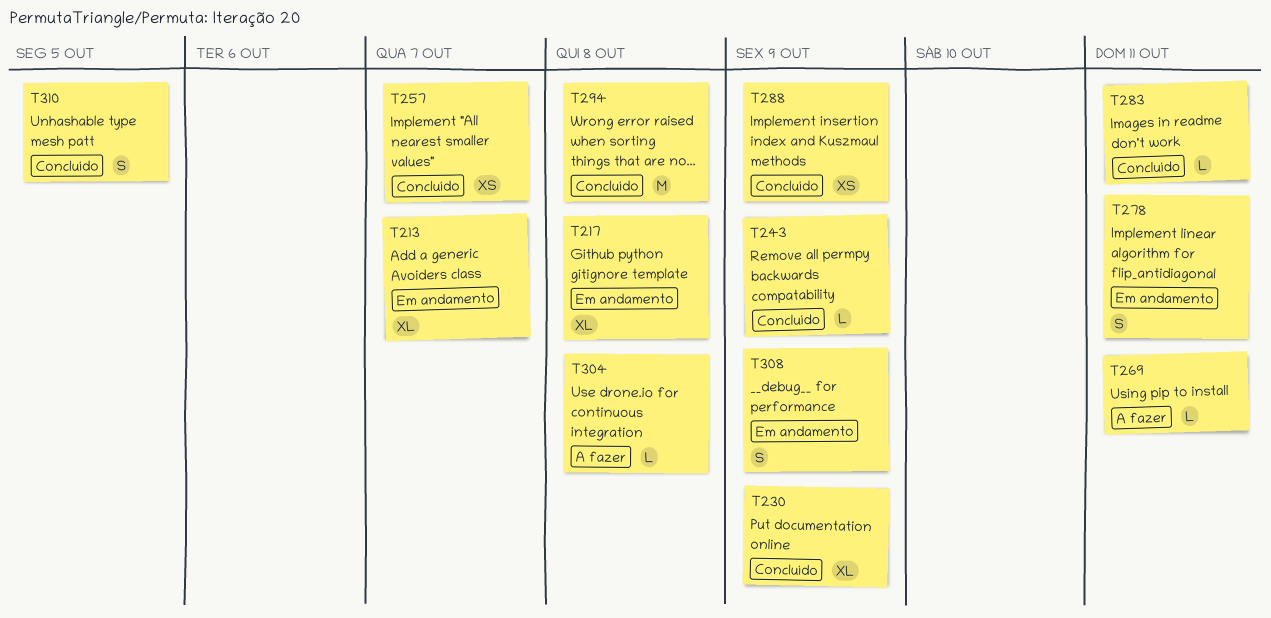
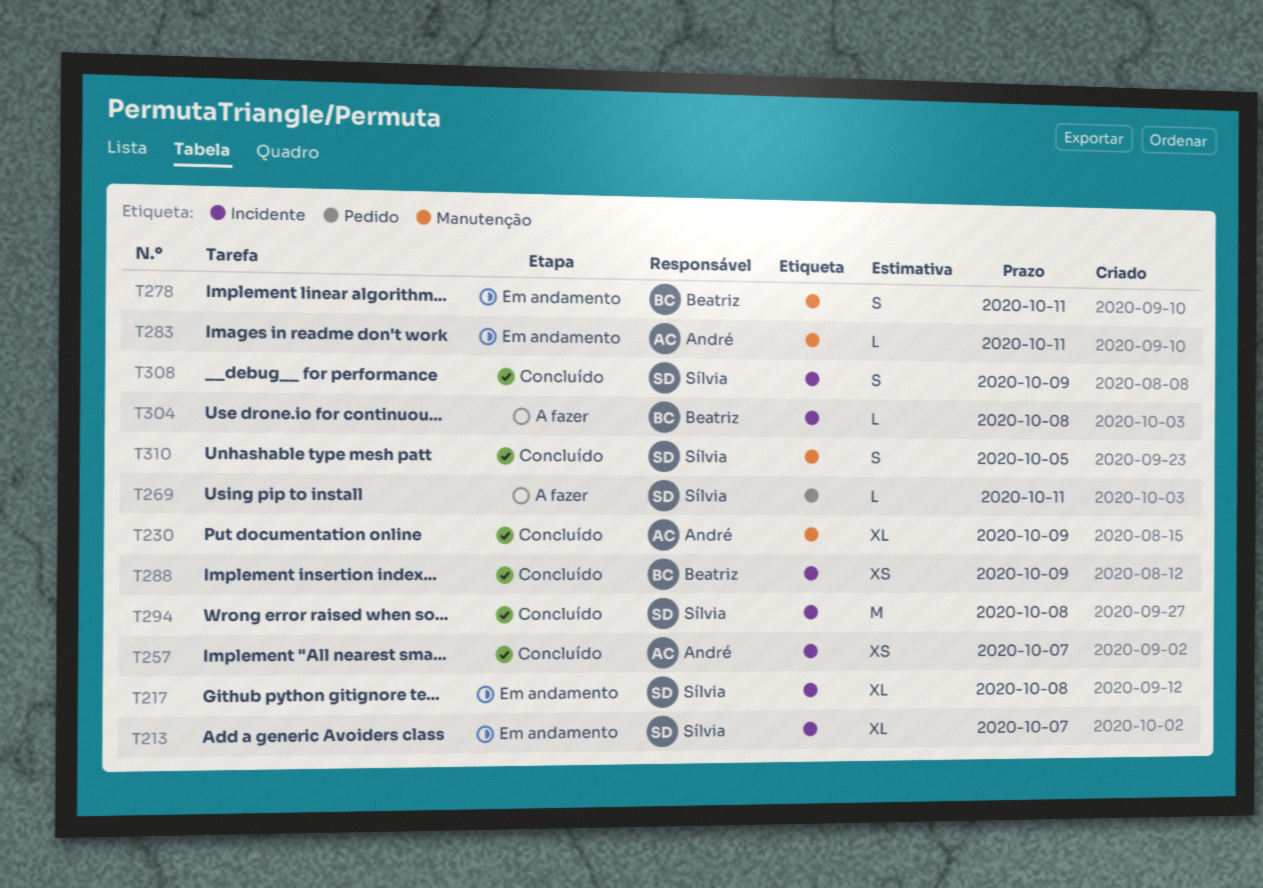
T243: present -> none
T283, status: Concluído -> Em andamento
T308, status: Em andamento -> Concluído

